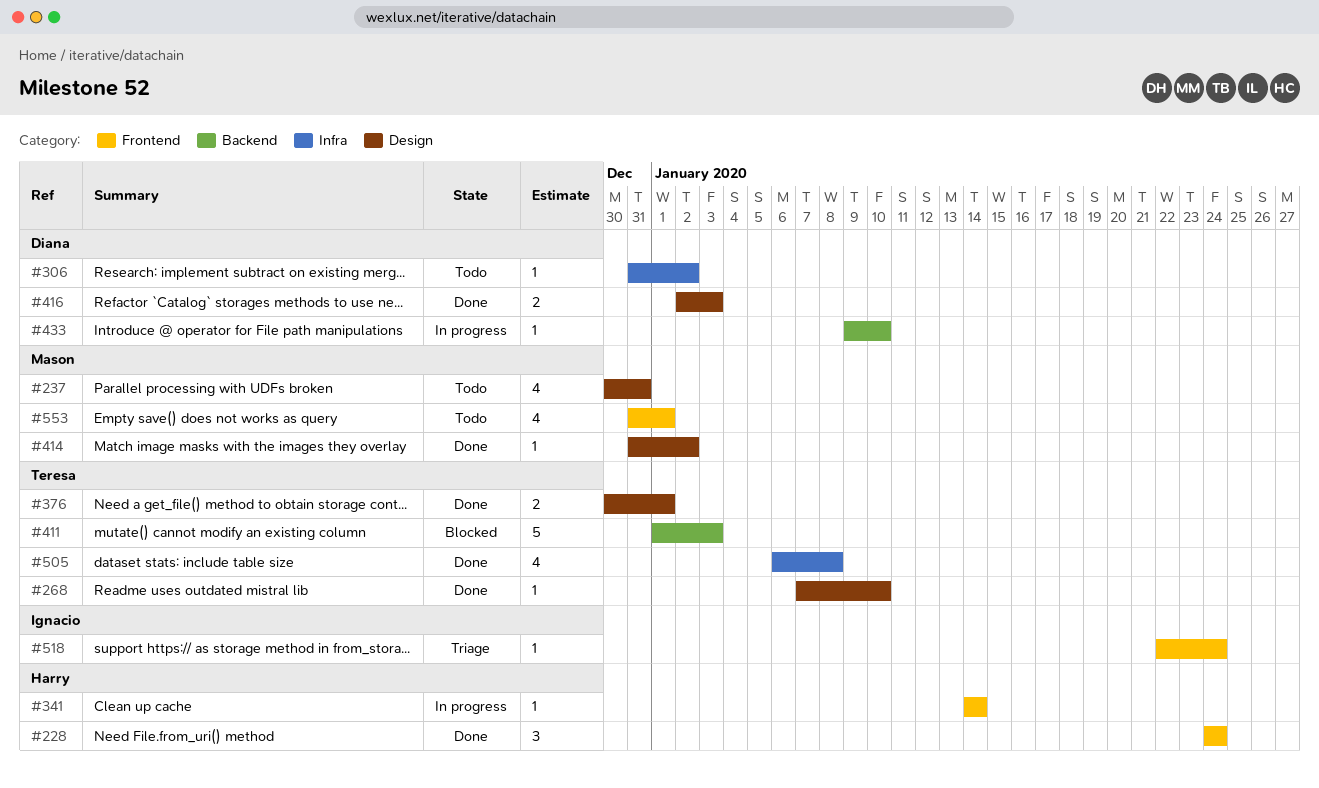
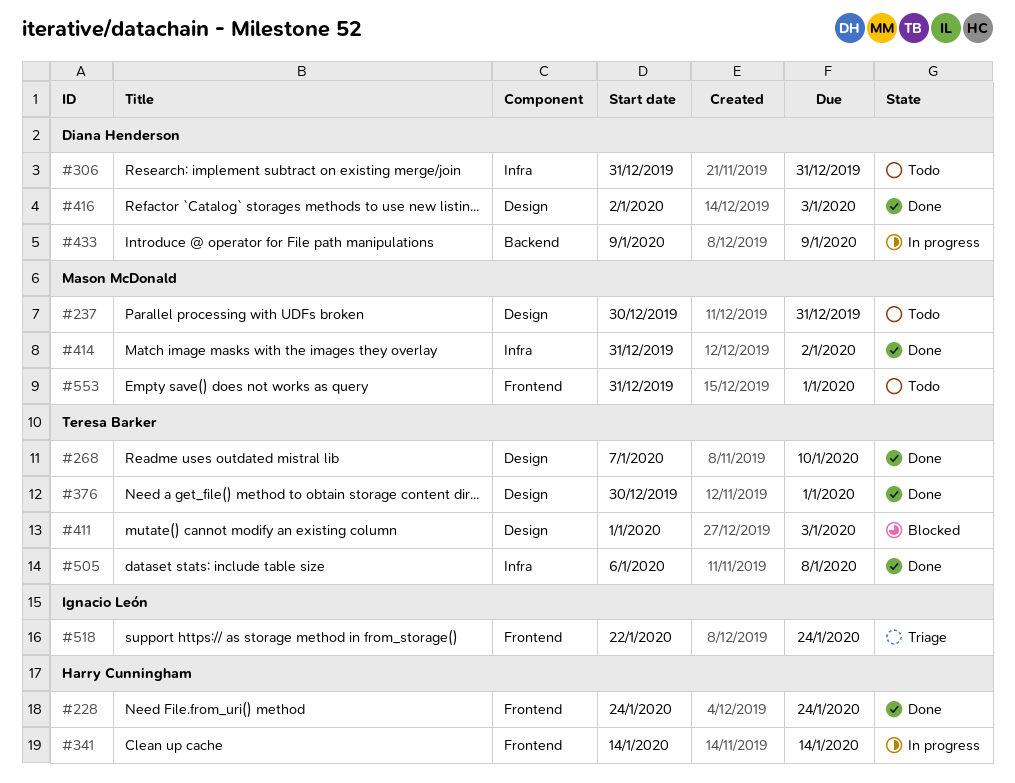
#306, due: Jan 2 -> Dec 31
#411, label: Backend -> Design
#414, label: Design -> Infra
#433, due: Jan 10 -> Jan 9

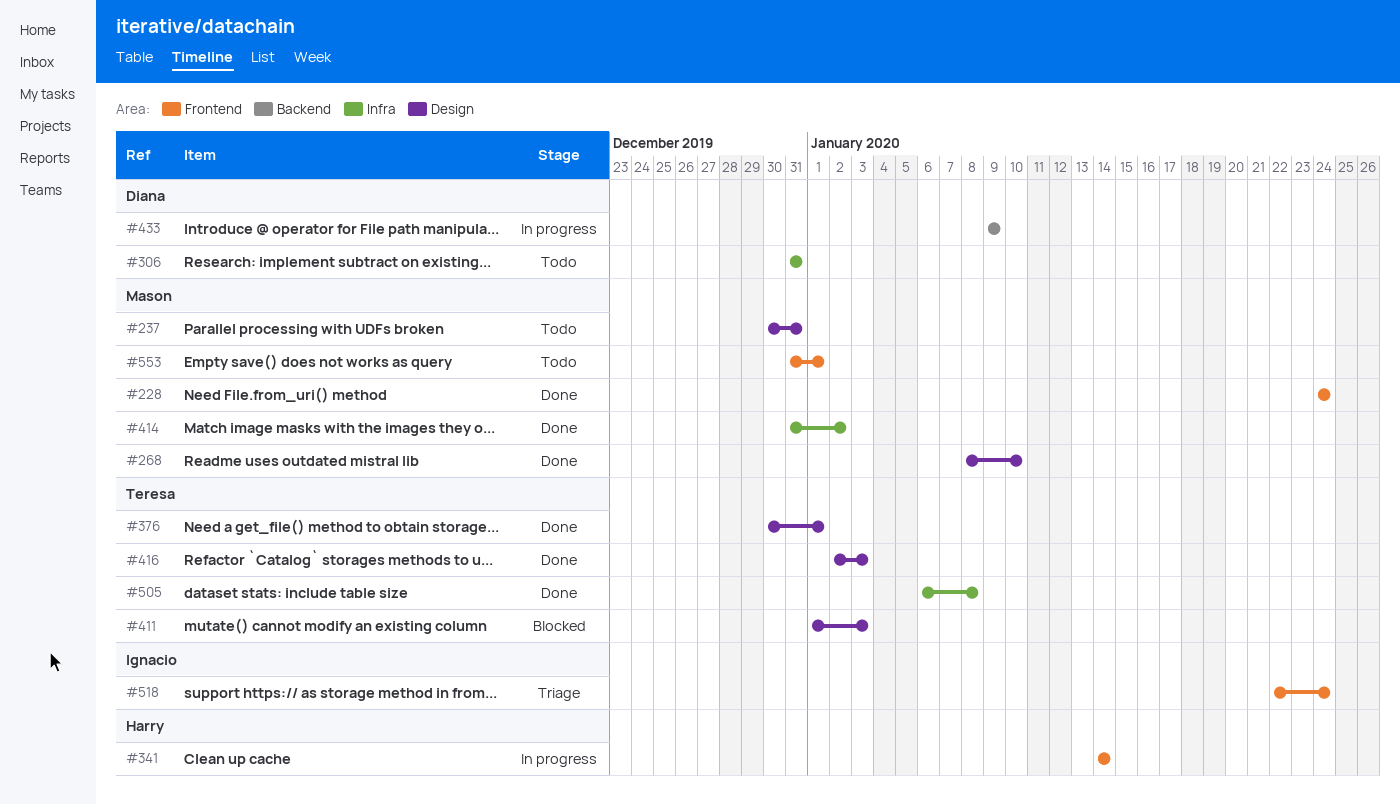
#228, owner: Harry Cunningham -> Mason McDonald
#268, owner: Teresa Barker -> Mason McDonald
#268, start: Jan 7 -> Jan 8
#416, owner: Diana Henderson -> Teresa Barker

